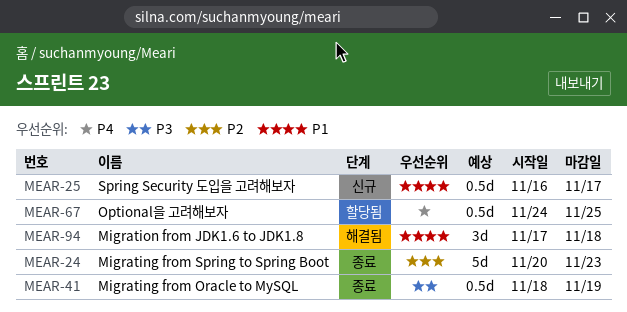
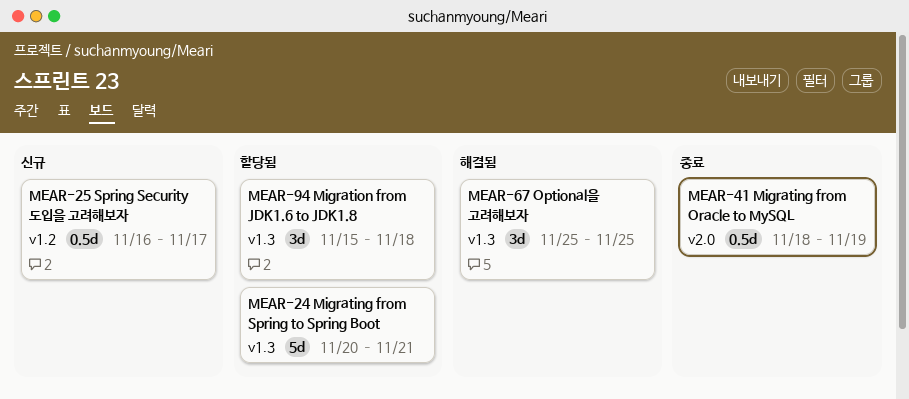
MEAR-24, status: 종료 -> 할당됨
MEAR-24, due: Nov 23 -> Nov 21
MEAR-67, status: 할당됨 -> 해결됨
MEAR-67, estimate: 0.5d -> 3d
MEAR-67, start: Nov 24 -> Nov 25
MEAR-94, status: 해결됨 -> 할당됨
MEAR-94, start: Nov 17 -> Nov 15

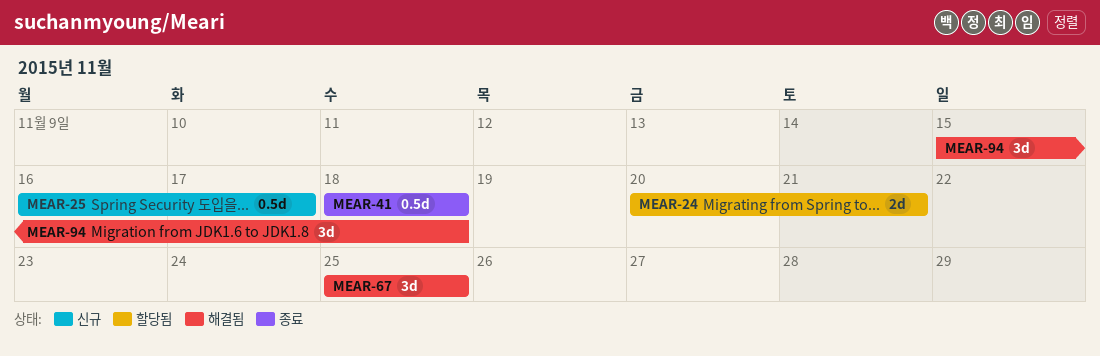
MEAR-24, estimate: 5d -> 2d
MEAR-41, due: Nov 19 -> Nov 18
MEAR-94, status: 할당됨 -> 해결됨

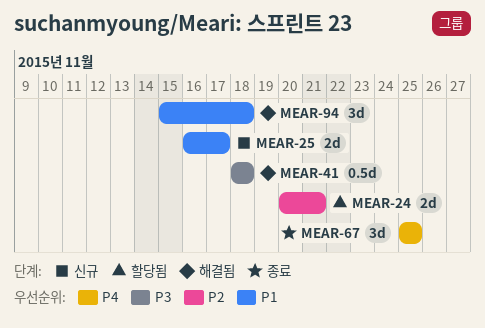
MEAR-25, estimate: 0.5d -> 2d
MEAR-41, status: 종료 -> 해결됨
MEAR-67, status: 해결됨 -> 종료

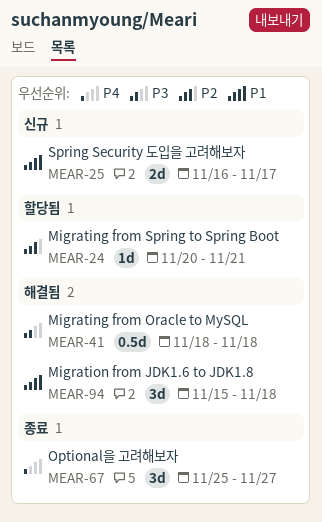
MEAR-24, estimate: 2d -> 1d
MEAR-67, due: Nov 25 -> Nov 27

